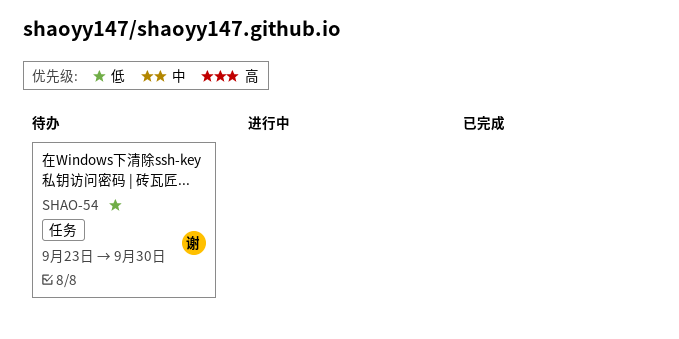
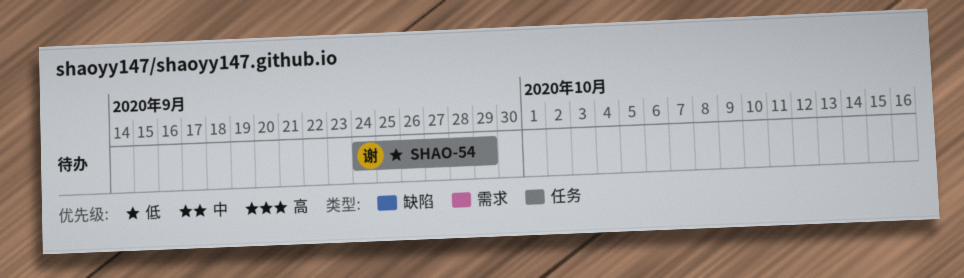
SHAO-54, start: Sep 23 -> Sep 24
SHAO-54, due: Sep 30 -> Sep 29

